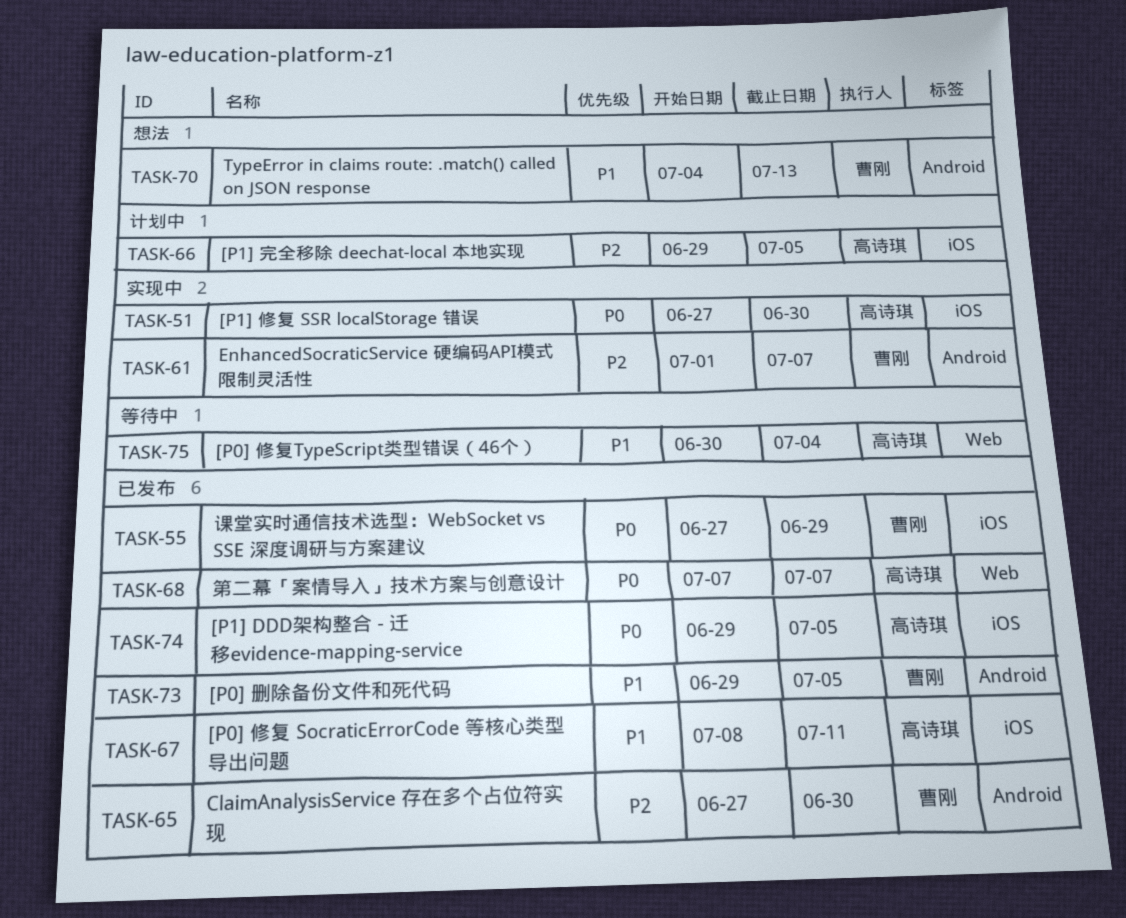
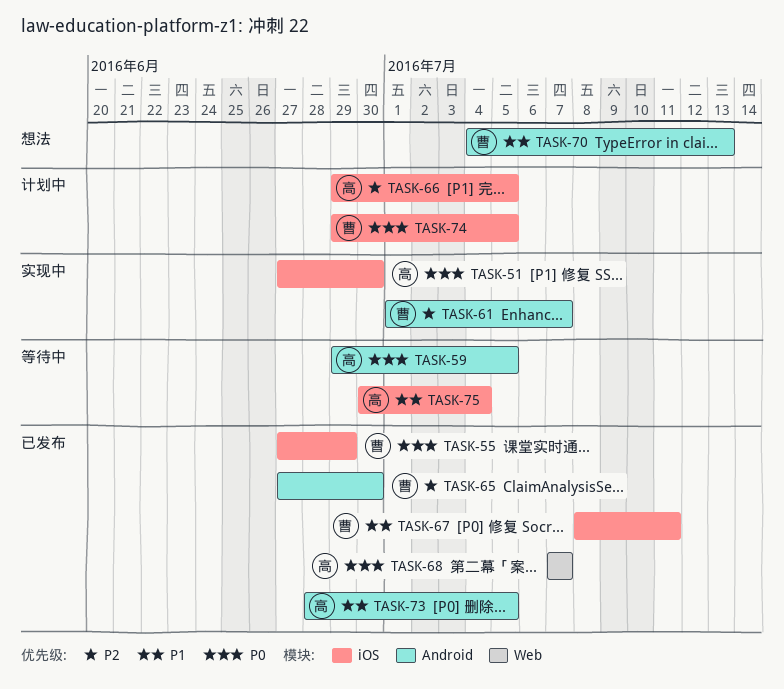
TASK-59: none -> present
TASK-67, owner: 高诗琪 -> 曹刚
TASK-73, owner: 曹刚 -> 高诗琪
TASK-73, start: Jun 29 -> Jun 28
TASK-74, status: 已发布 -> 计划中
TASK-74, owner: 高诗琪 -> 曹刚
TASK-75, label: Web -> iOS

